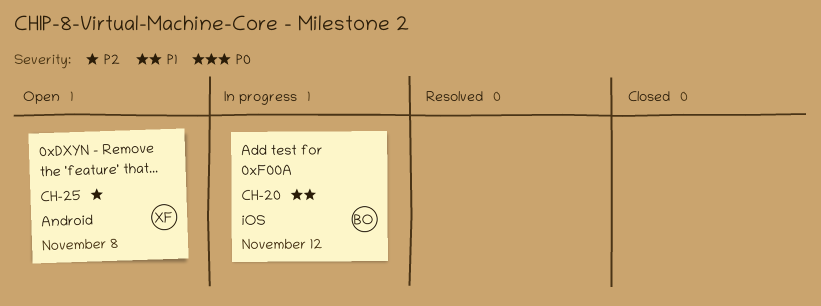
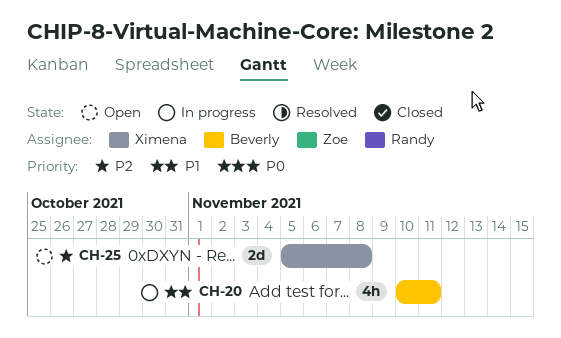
CH-20, due: Nov 12 -> Nov 11

